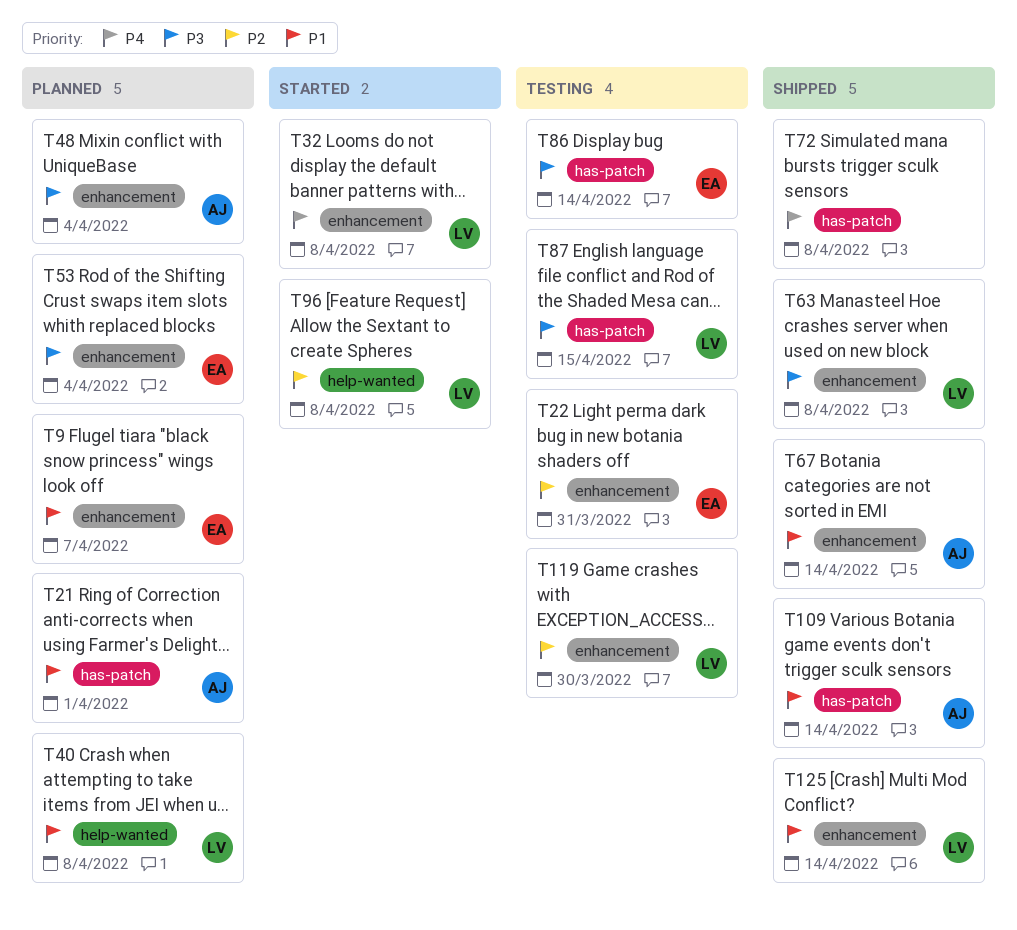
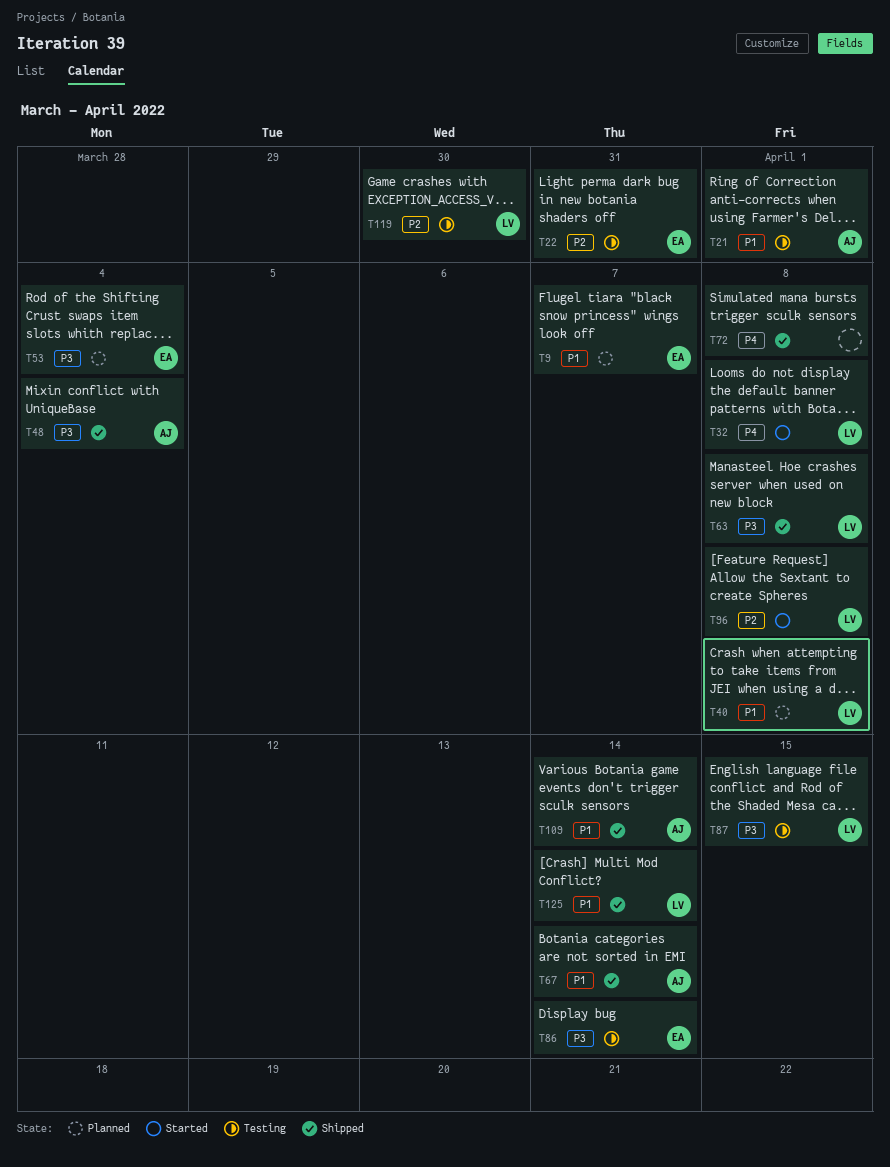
T21, status: Planned -> Testing
T48, status: Planned -> Shipped

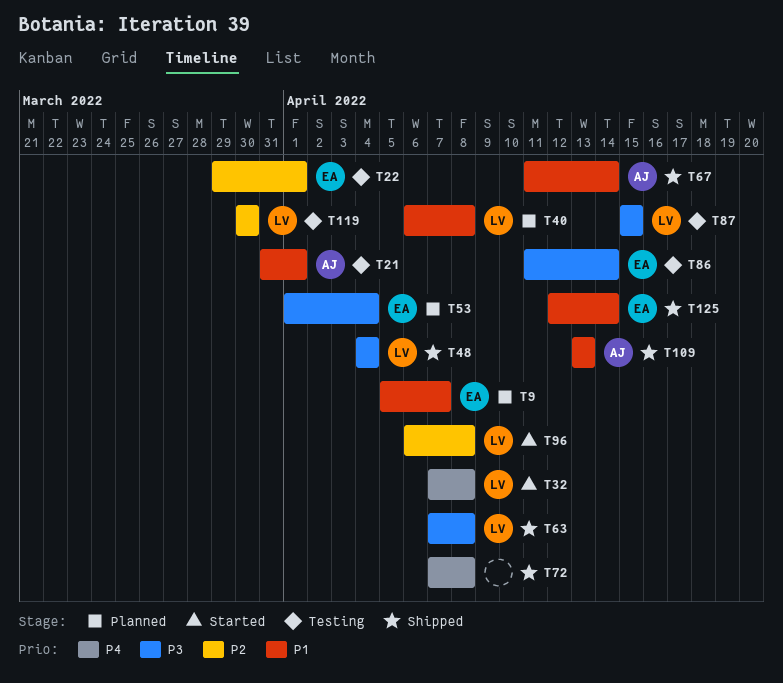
T22, due: Mar 31 -> Apr 1
T48, owner: AJ -> LV
T109, due: Apr 14 -> Apr 13
T125, owner: LV -> EA

